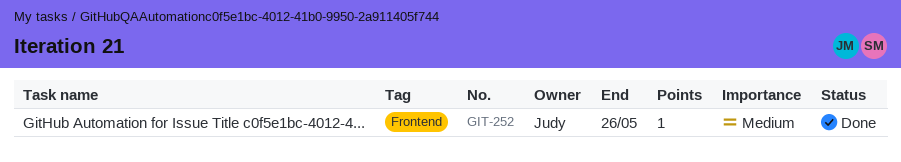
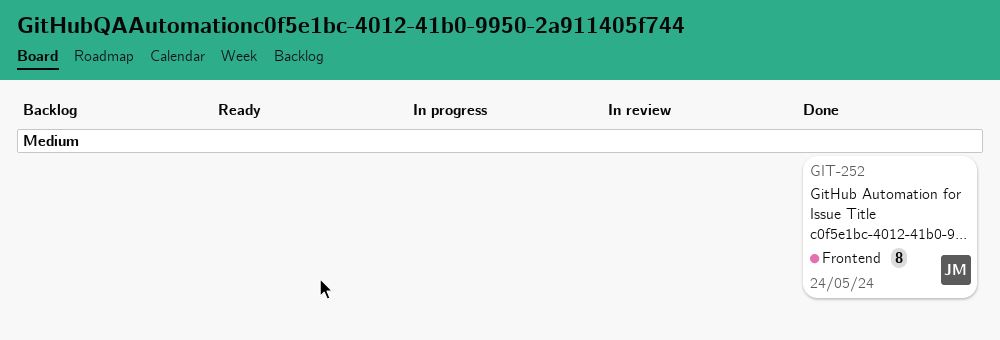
GIT-252, estimate: 1 -> 8
GIT-252, due: May 26 -> May 24

